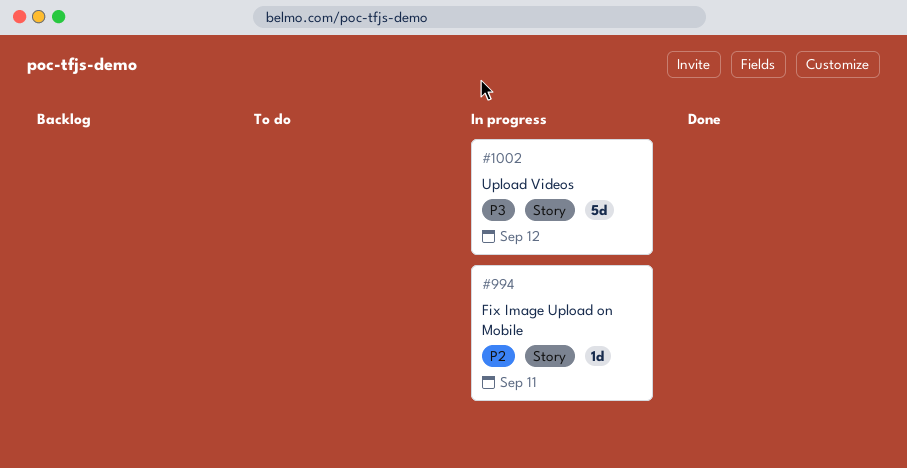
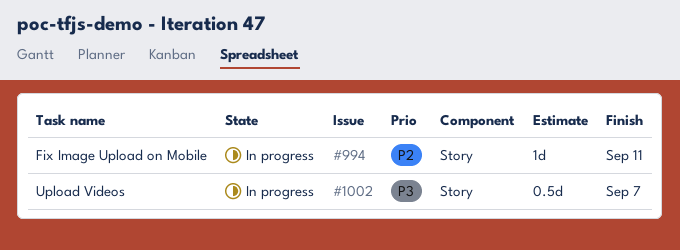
#1002, estimate: 5d -> 0.5d
#1002, due: Sep 12 -> Sep 7

